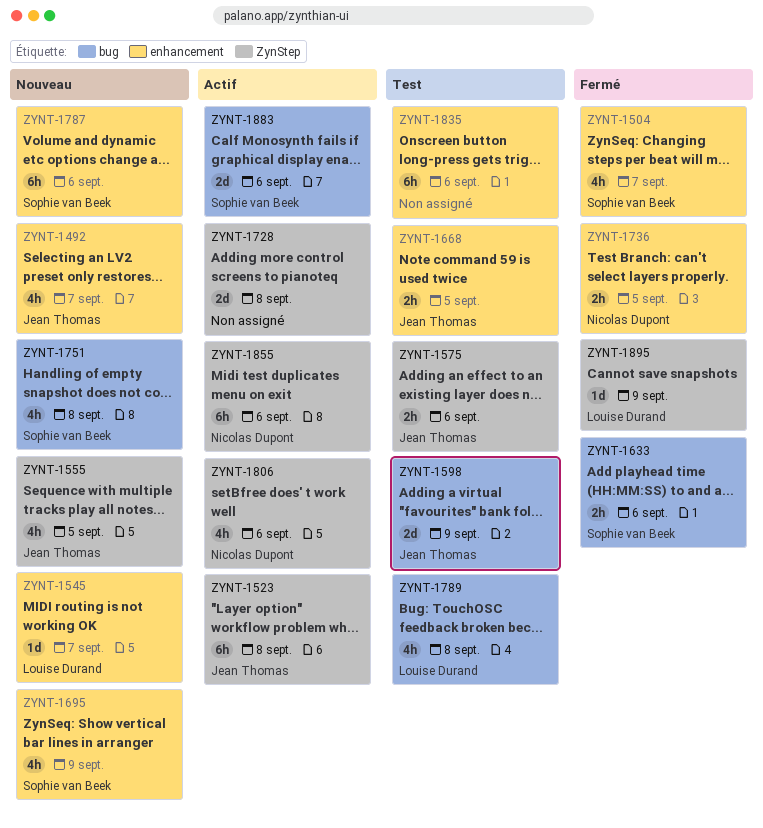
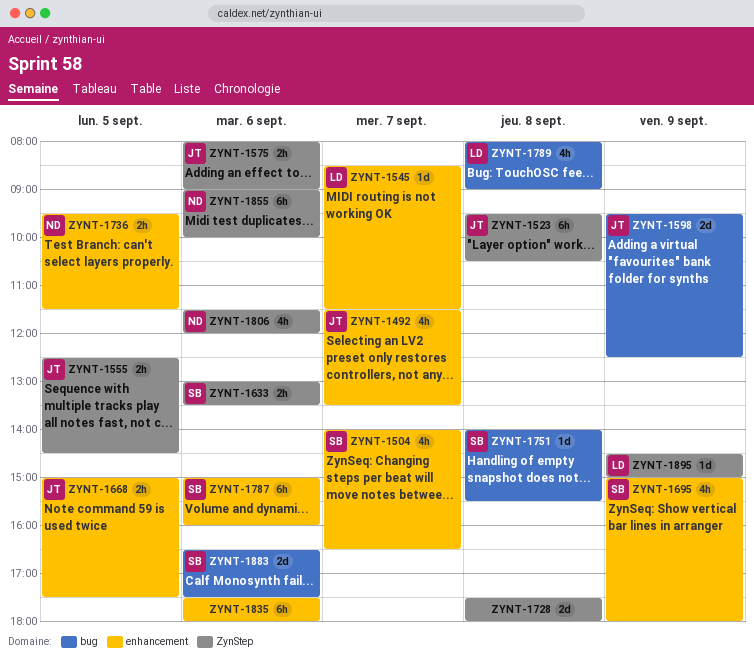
ZYNT-1555, estimate: 4h -> 2h
ZYNT-1633, label: bug -> ZynStep
ZYNT-1751, estimate: 4h -> 1d

